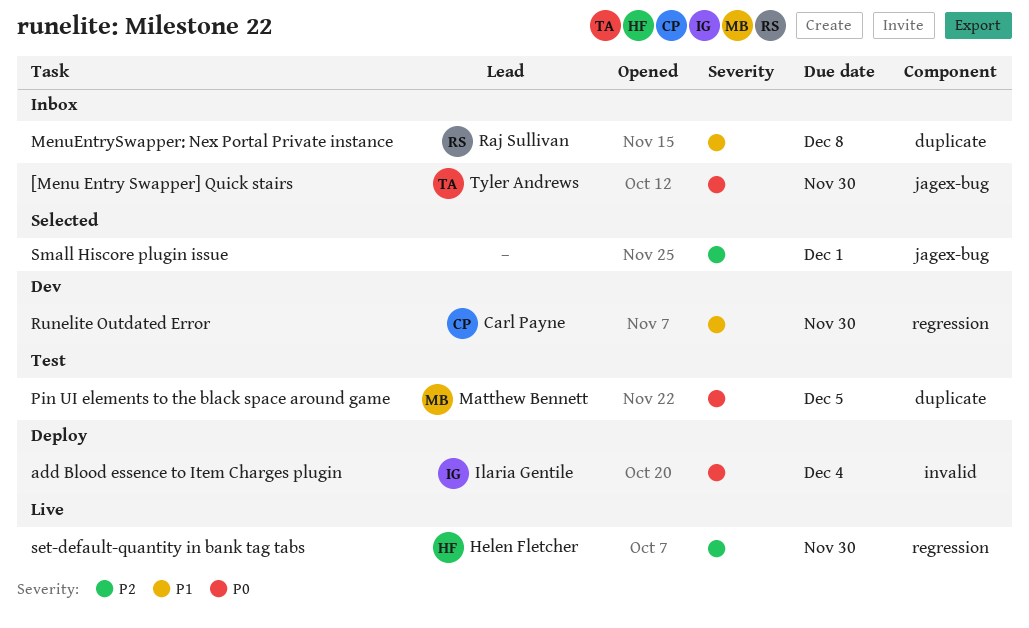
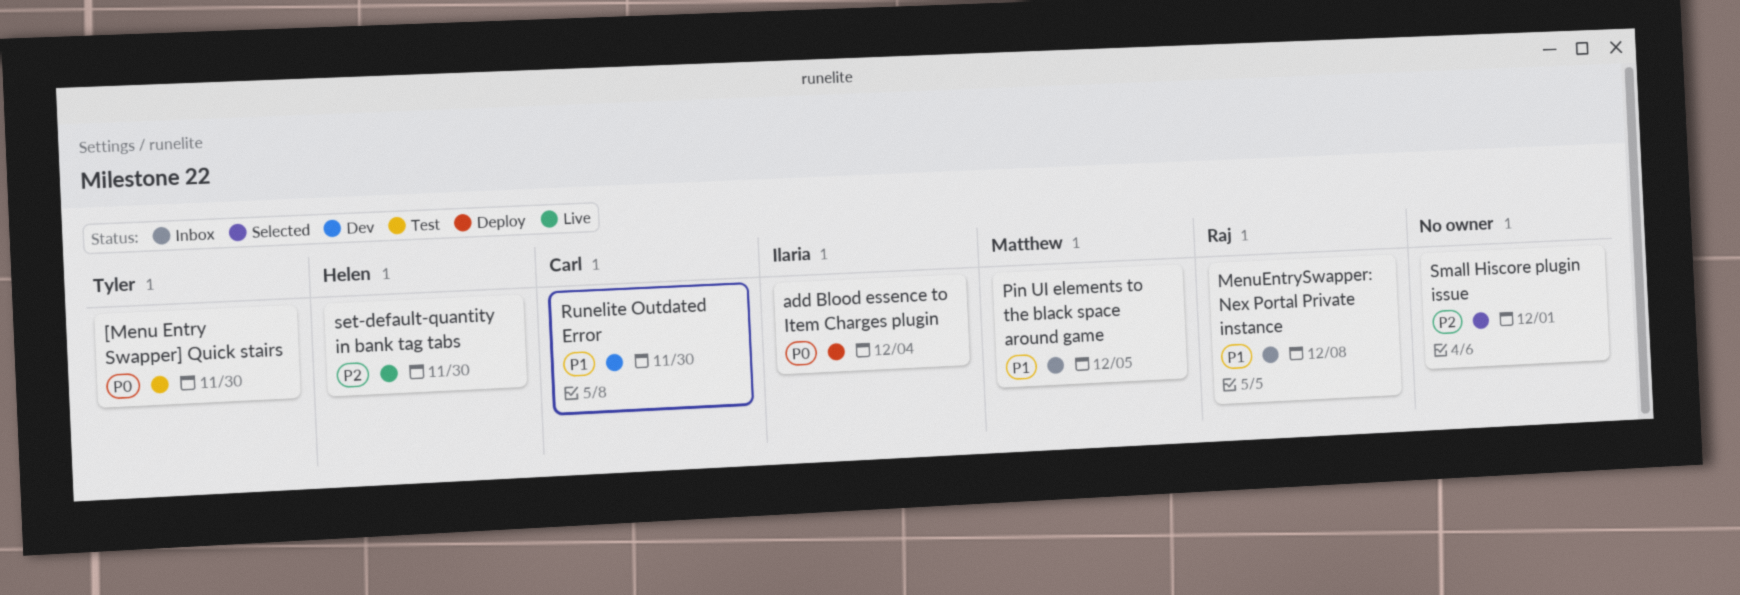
[Menu Entry Swapper] Quick stairs, status: Inbox -> Test
Pin UI elements to the black space around game, status: Test -> Inbox
Pin UI elements to the black space around game, priority: P0 -> P1

